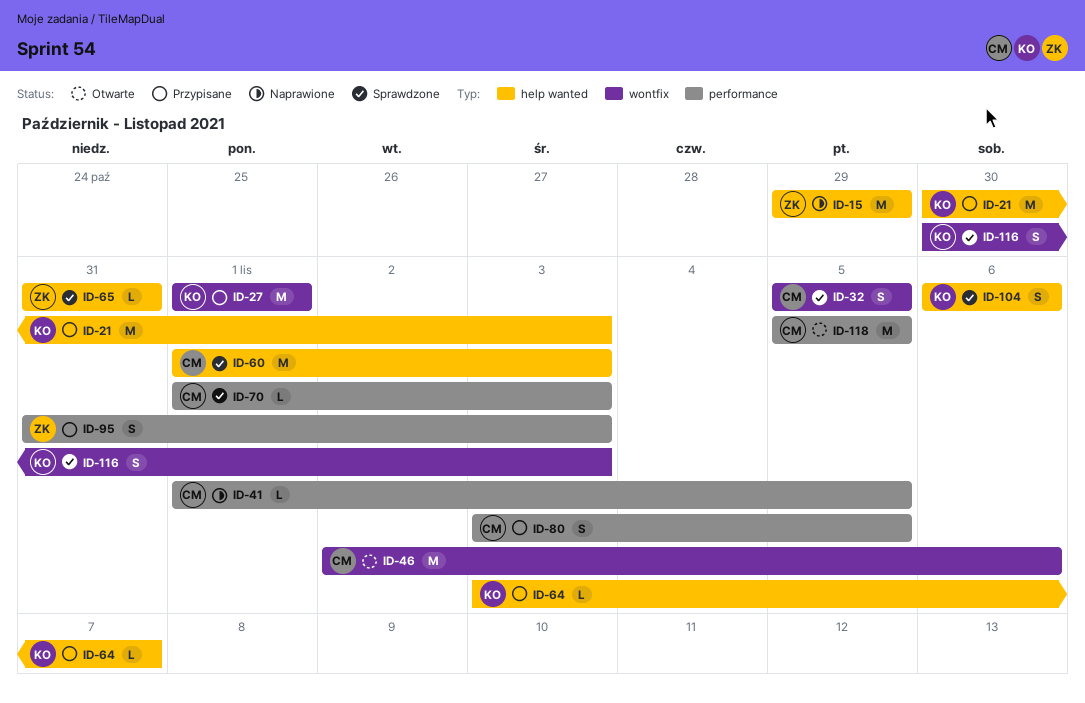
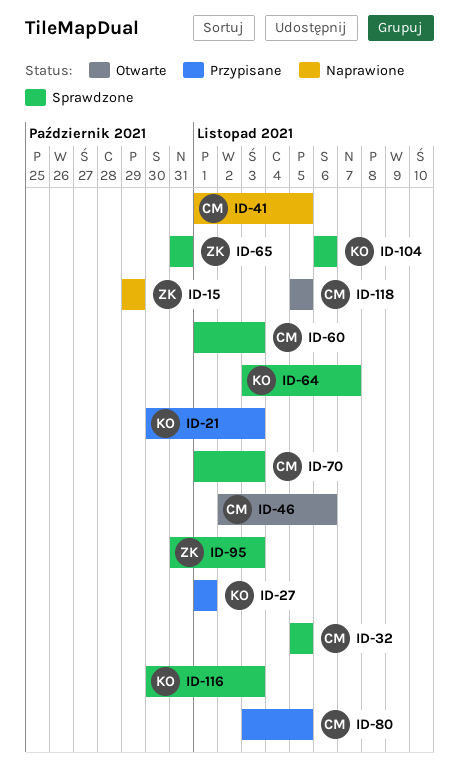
ID-64, status: Przypisane -> Sprawdzone
ID-95, status: Przypisane -> Sprawdzone

